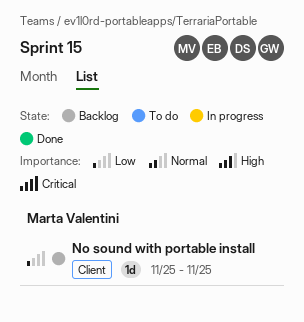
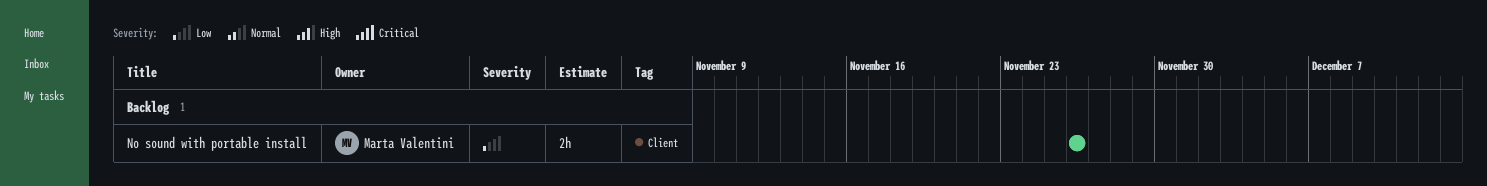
No sound with portable install, estimate: 1d -> 2h
No sound with portable install, start: Nov 25 -> Nov 26
No sound with portable install, due: Nov 25 -> Nov 26

